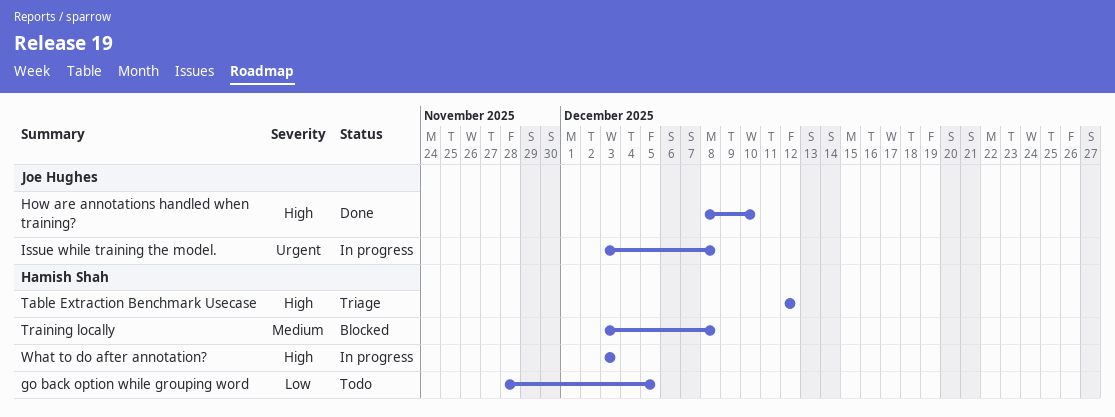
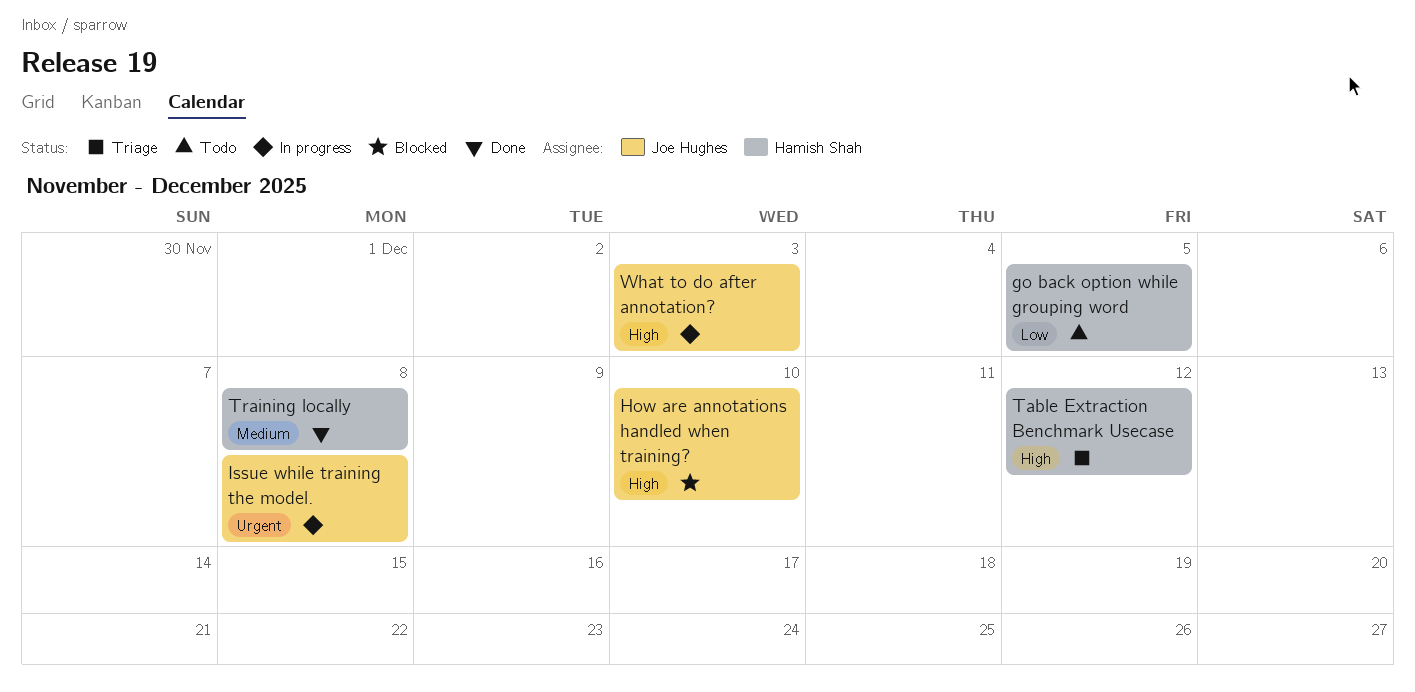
How are annotations handled when training?, status: Done -> Blocked
Training locally, status: Blocked -> Done
What to do after annotation?, owner: Hamish Shah -> Joe Hughes

